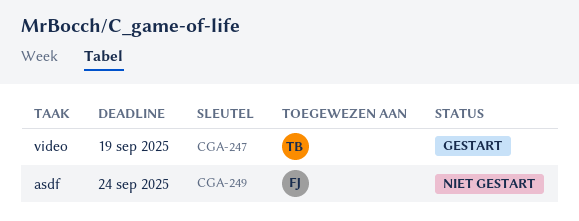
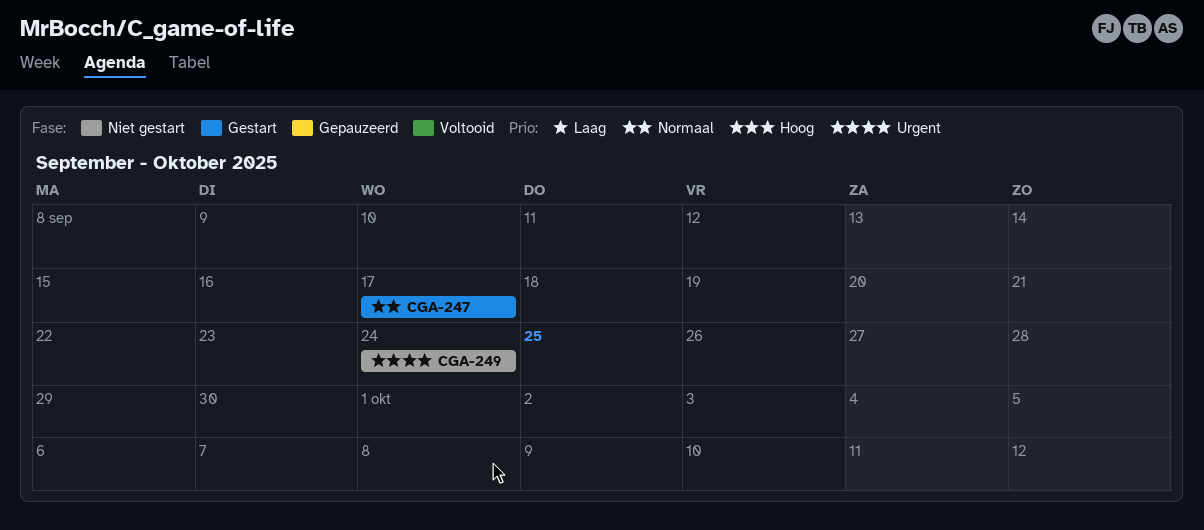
CGA-247, due: Sep 19 -> Sep 17

